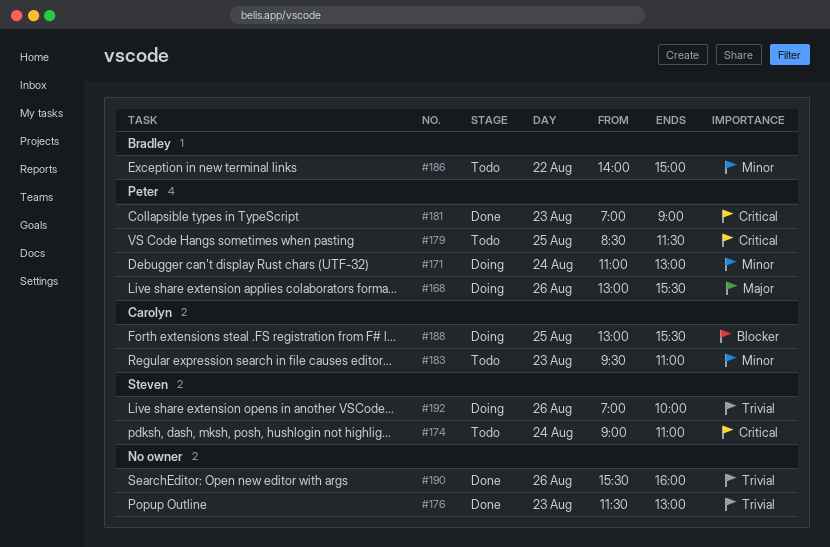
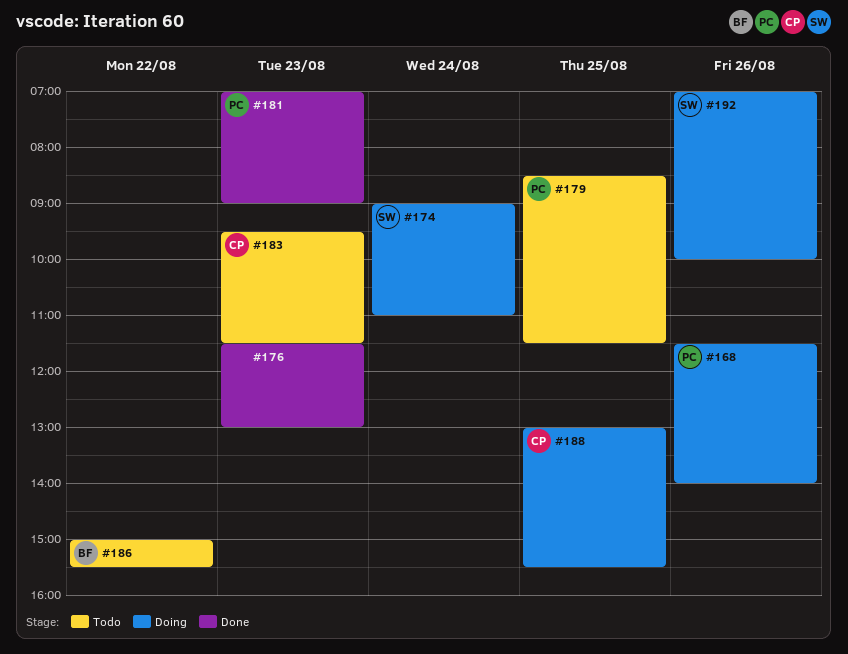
#168, begins: 13:00 -> 11:30
#168, ends: 15:30 -> 14:00
#171: present -> none
#174, status: Todo -> Doing
#183, ends: 11:00 -> 11:30
#186, begins: 14:00 -> 15:00
#186, ends: 15:00 -> 15:30
#190: present -> none

